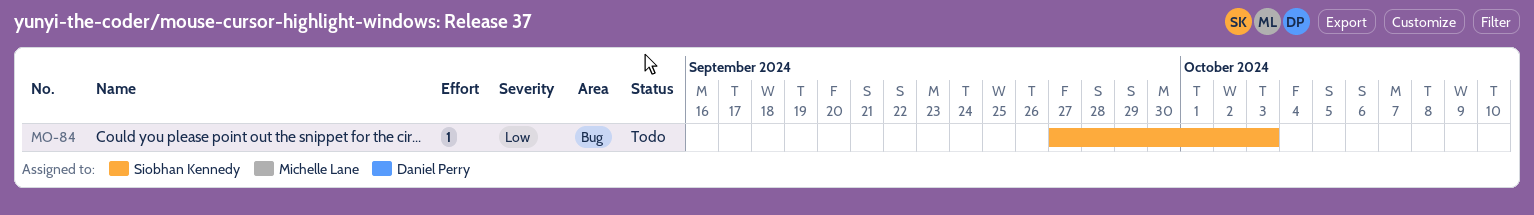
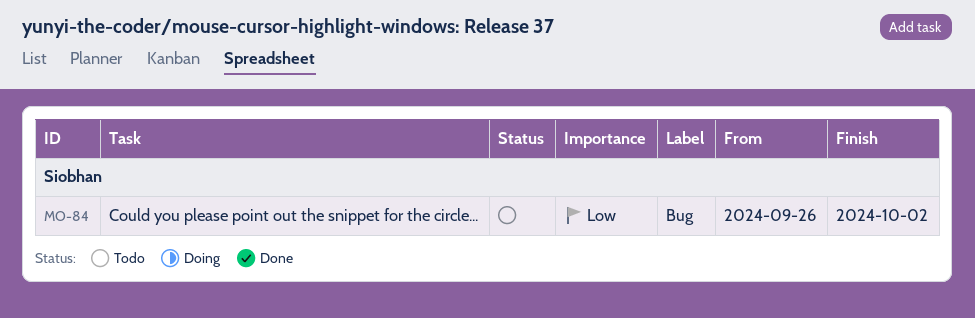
MO-84, start: Sep 27 -> Sep 26
MO-84, due: Oct 3 -> Oct 2

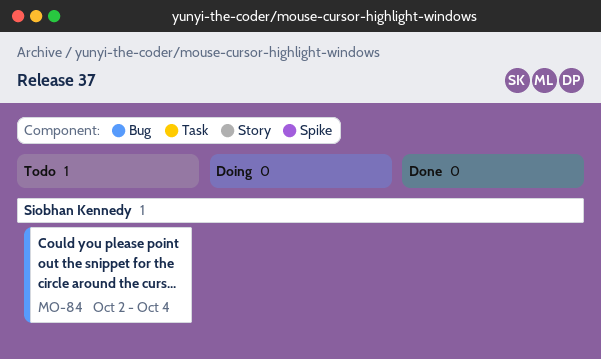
MO-84, start: Sep 26 -> Oct 2
MO-84, due: Oct 2 -> Oct 4

